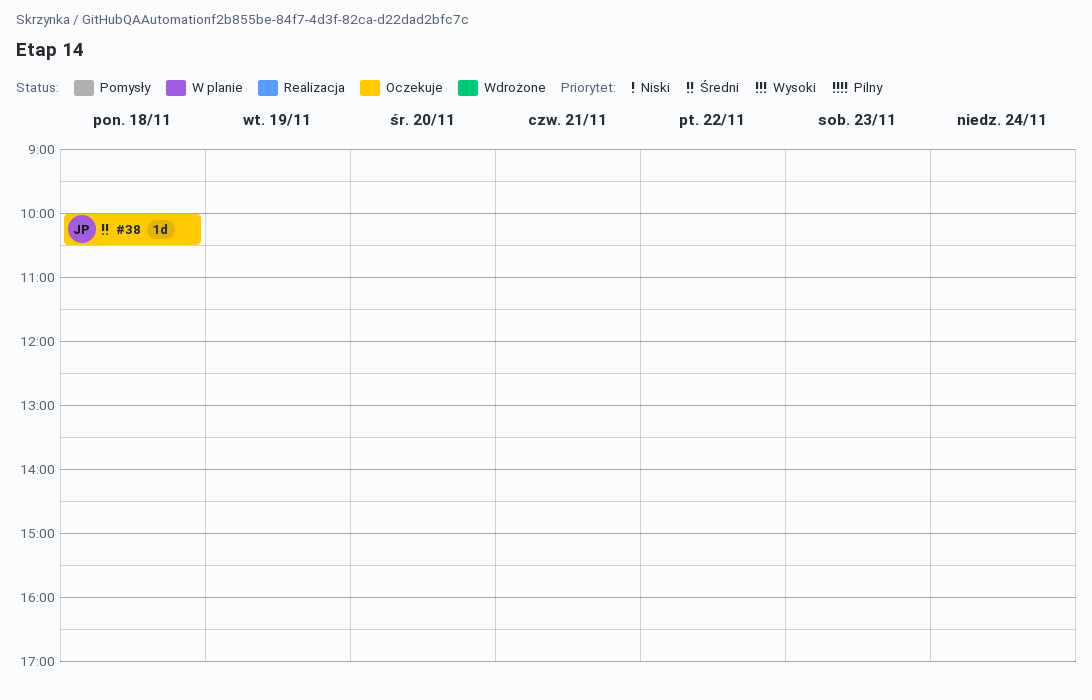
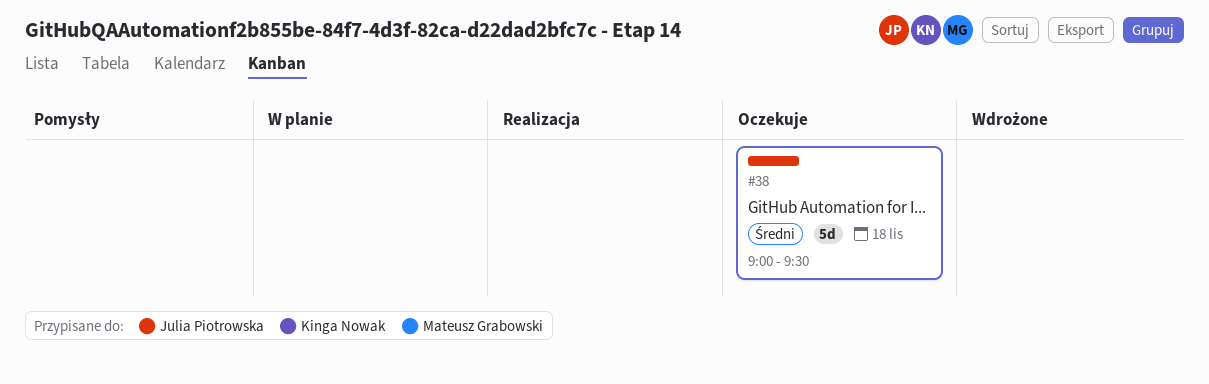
#38, estimate: 1d -> 5d
#38, begins: 10:00 -> 09:00
#38, ends: 10:30 -> 09:30

